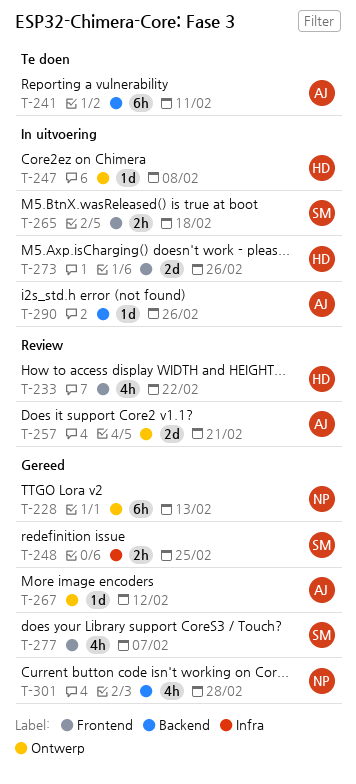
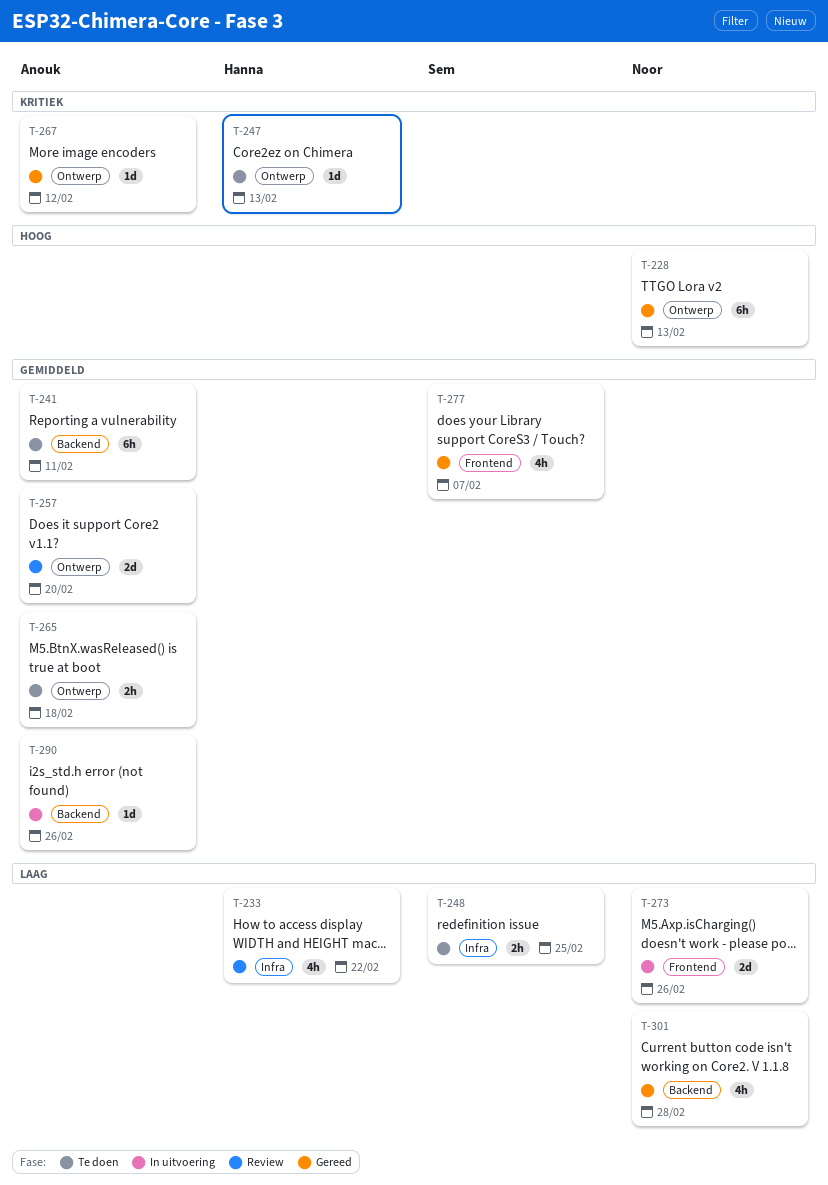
T-233, label: Frontend -> Infra
T-247, status: In uitvoering -> Te doen
T-247, due: Feb 8 -> Feb 13
T-248, status: Gereed -> Te doen
T-257, due: Feb 21 -> Feb 20
T-265, status: In uitvoering -> Te doen
T-265, owner: Sem -> Anouk
T-265, label: Frontend -> Ontwerp
T-273, owner: Hanna -> Noor

